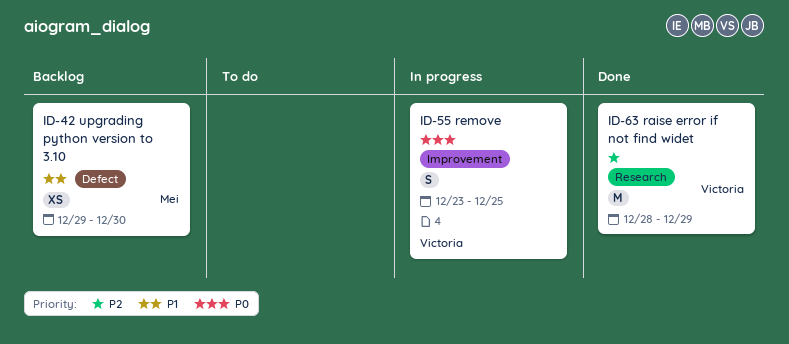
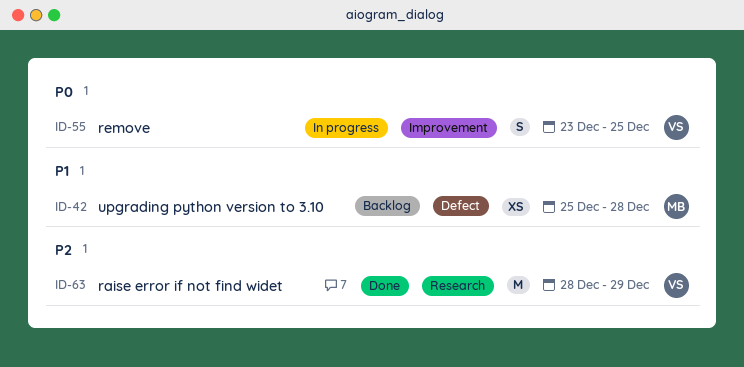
ID-42, start: Dec 29 -> Dec 25
ID-42, due: Dec 30 -> Dec 28

